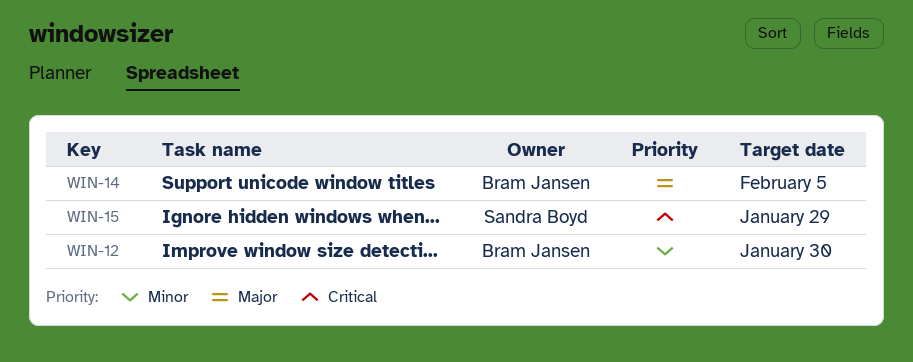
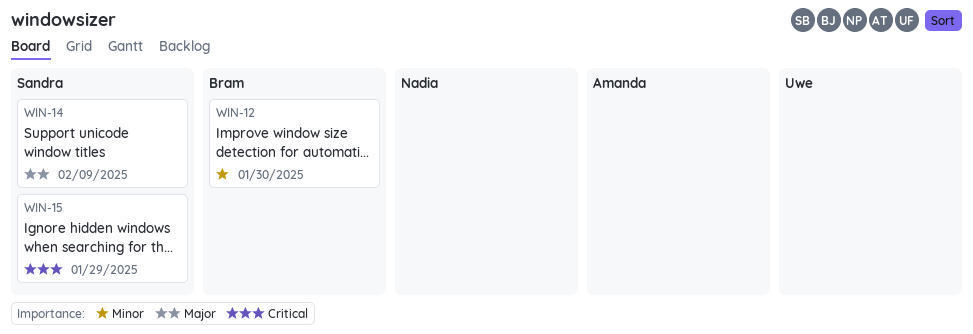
WIN-14, owner: Bram Jansen -> Sandra Boyd
WIN-14, due: Feb 5 -> Feb 9

